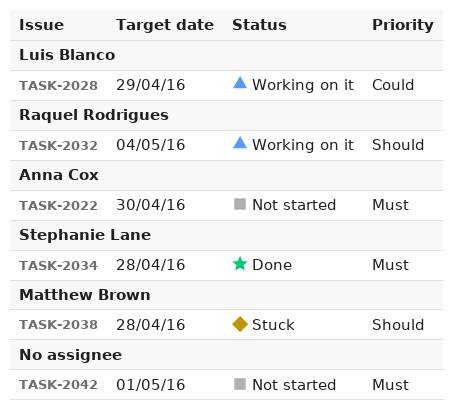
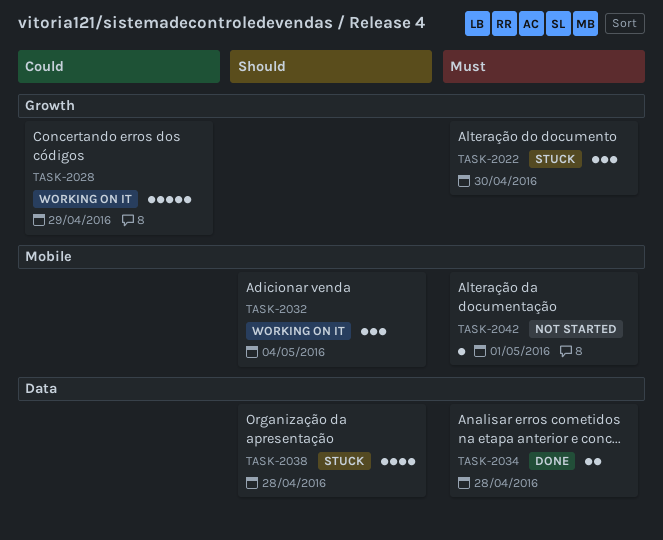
TASK-2022, status: Not started -> Stuck

